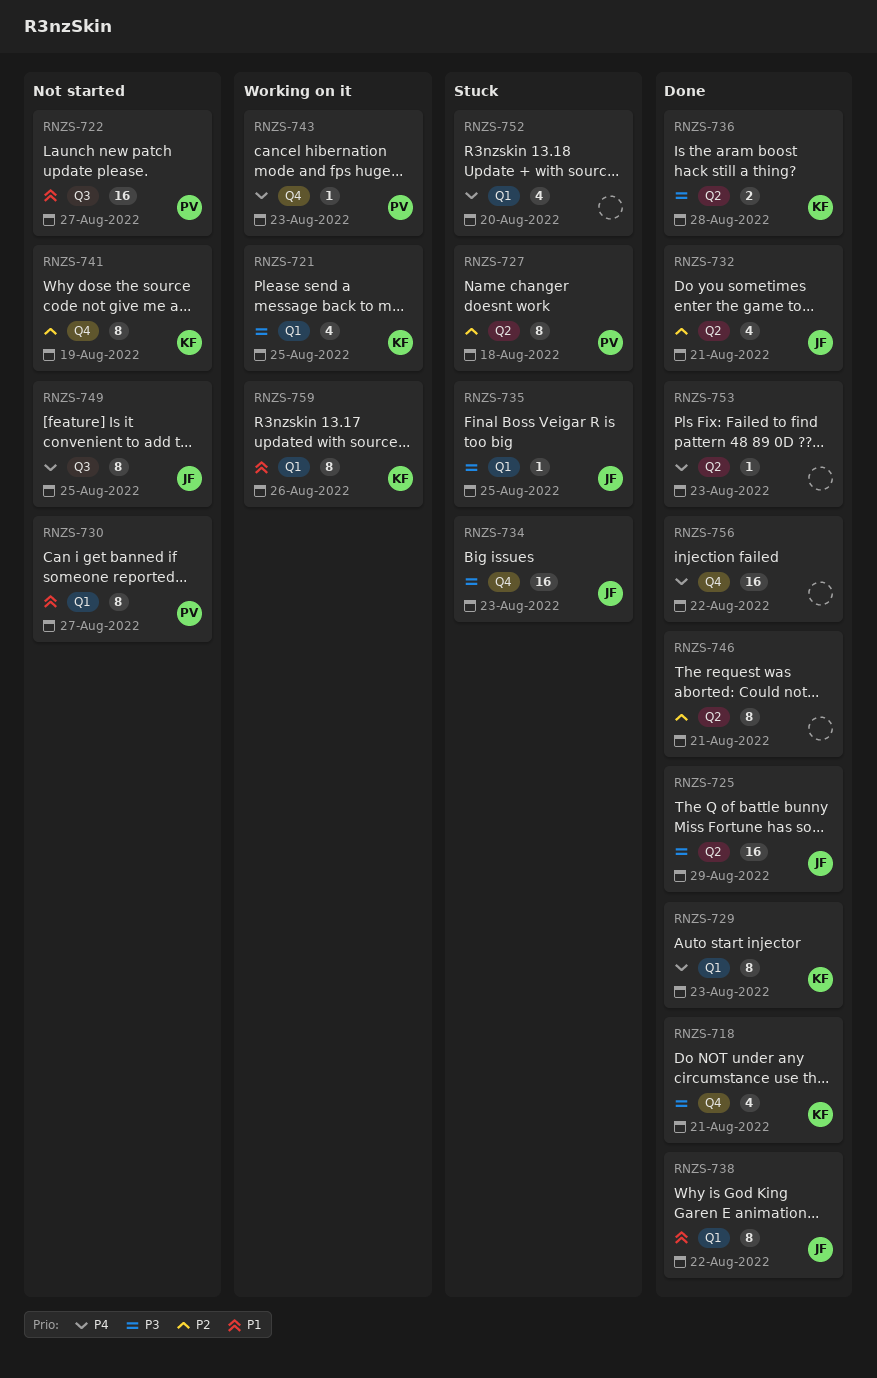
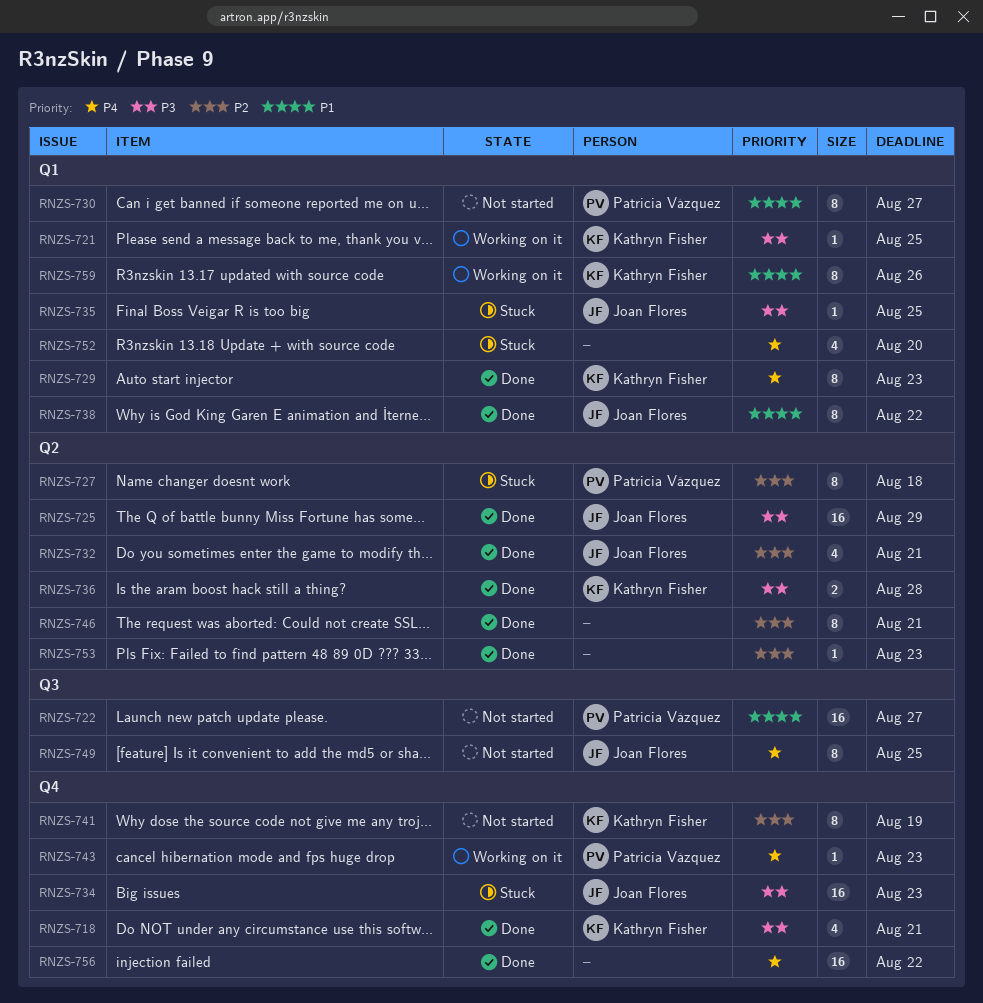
RNZS-721, estimate: 4 -> 1
RNZS-753, priority: P4 -> P2

